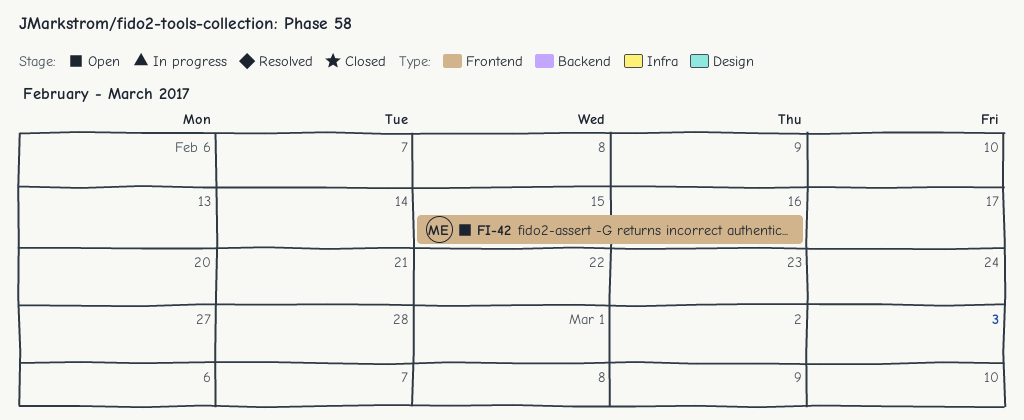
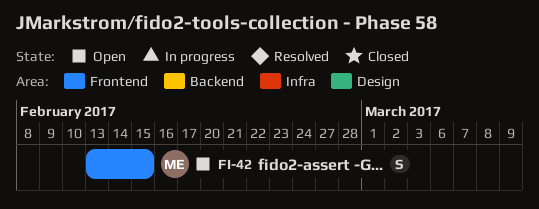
FI-42, start: Feb 15 -> Feb 13
FI-42, due: Feb 16 -> Feb 15

